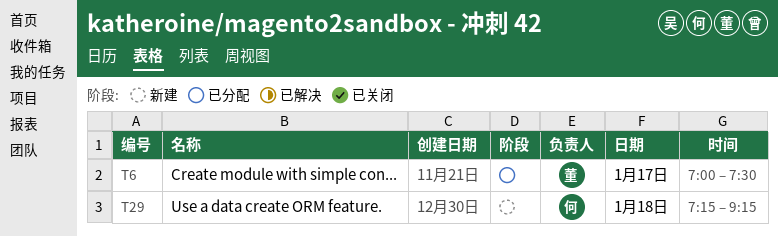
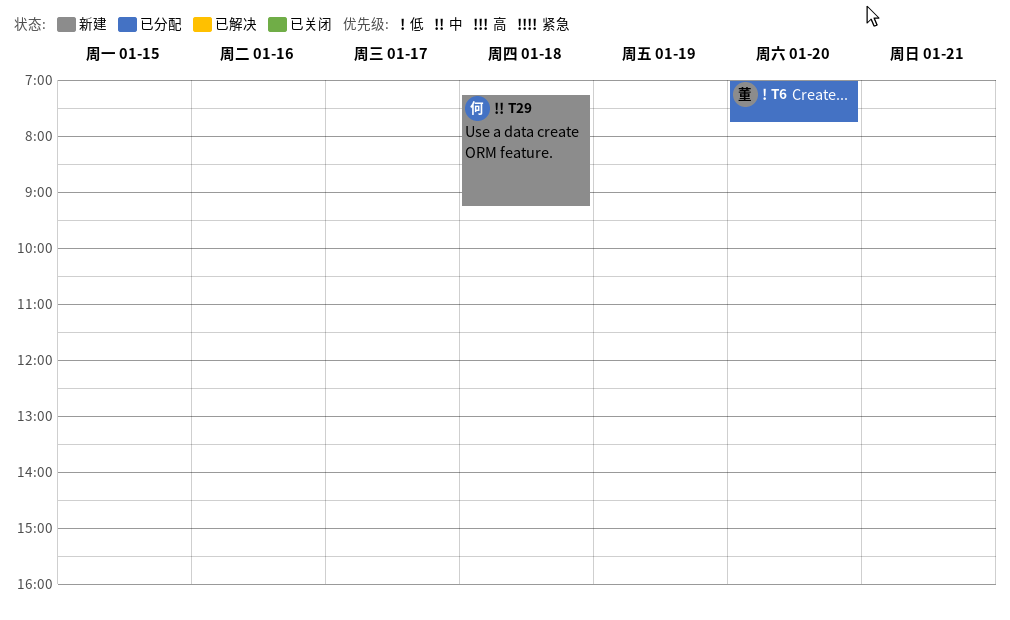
T6, day: Jan 17 -> Jan 20
T6, ends: 07:30 -> 07:45

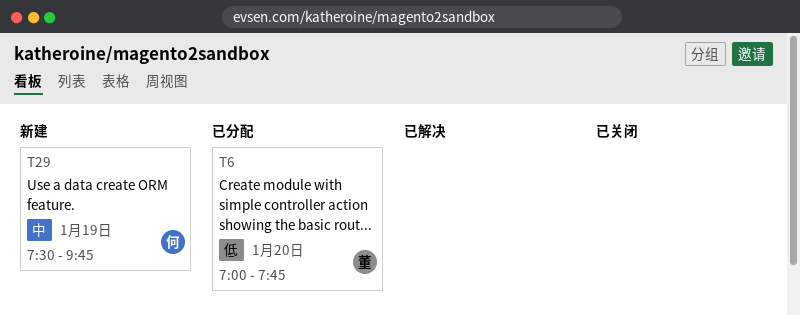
T29, day: Jan 18 -> Jan 19
T29, begins: 07:15 -> 07:30
T29, ends: 09:15 -> 09:45

